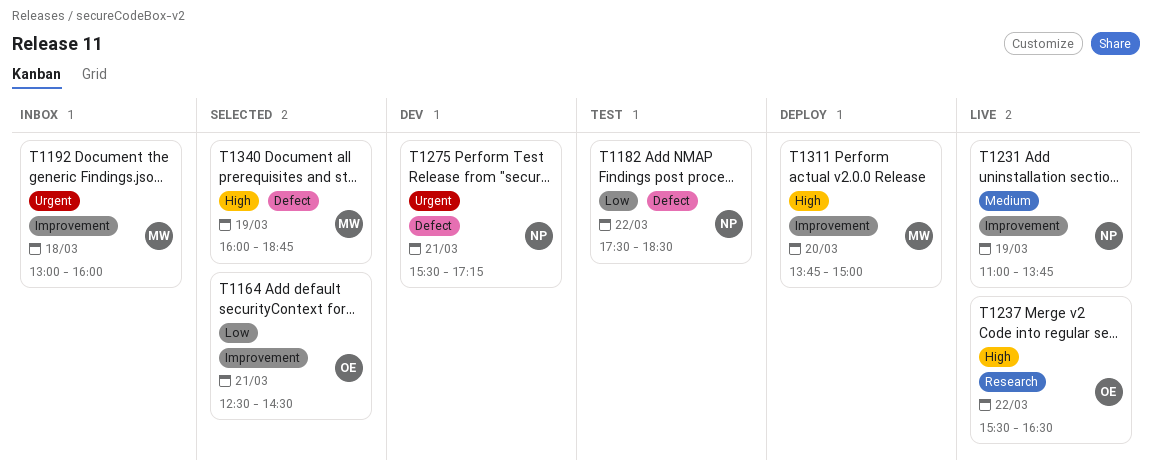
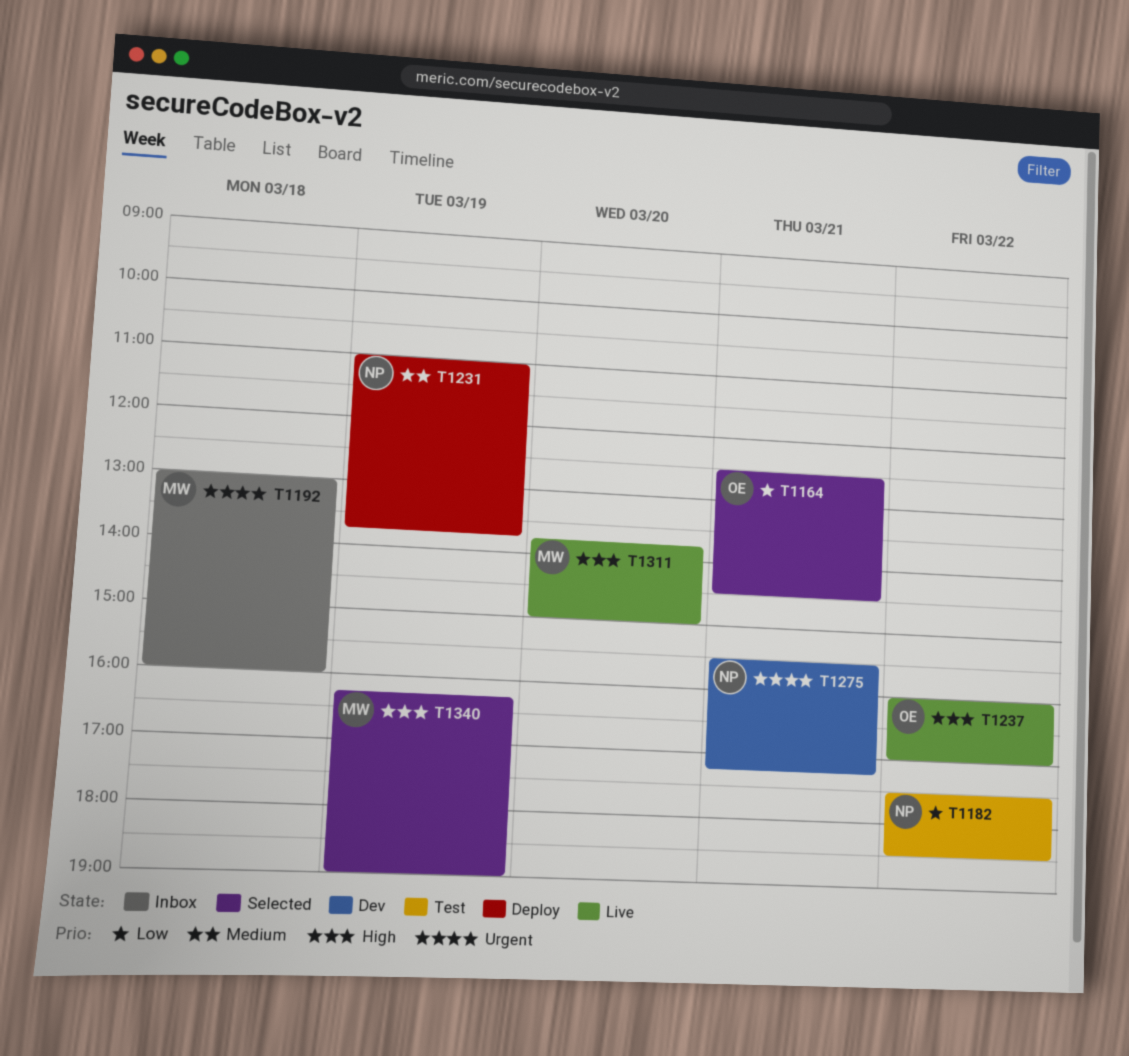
T1231, status: Live -> Deploy
T1237, begins: 15:30 -> 16:00
T1237, ends: 16:30 -> 17:00
T1311, status: Deploy -> Live
T1340, begins: 16:00 -> 16:15
T1340, ends: 18:45 -> 19:00

